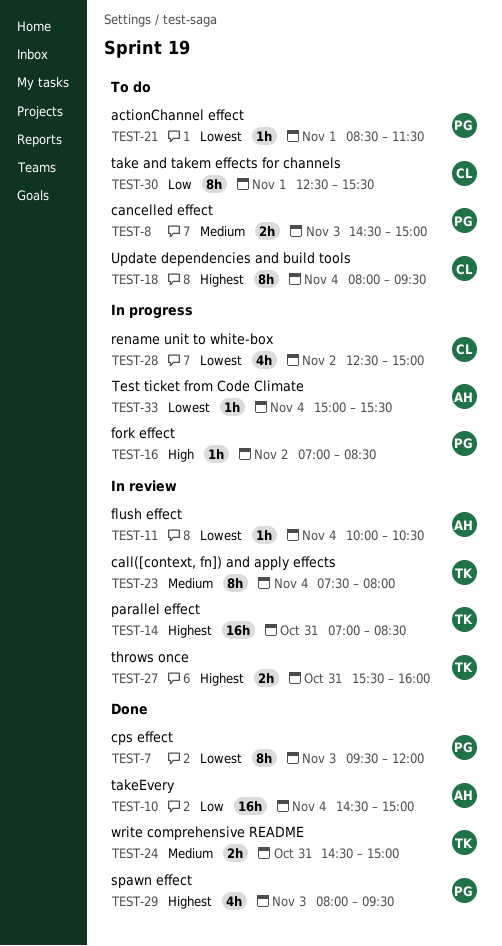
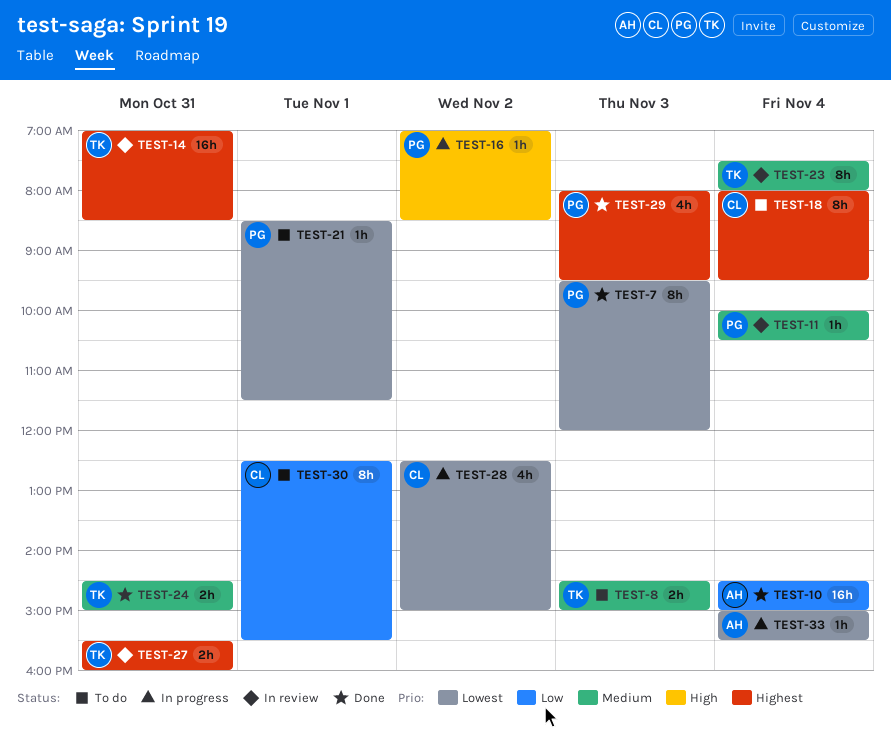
TEST-8, owner: PG -> TK
TEST-11, owner: AH -> PG
TEST-11, priority: Lowest -> Medium

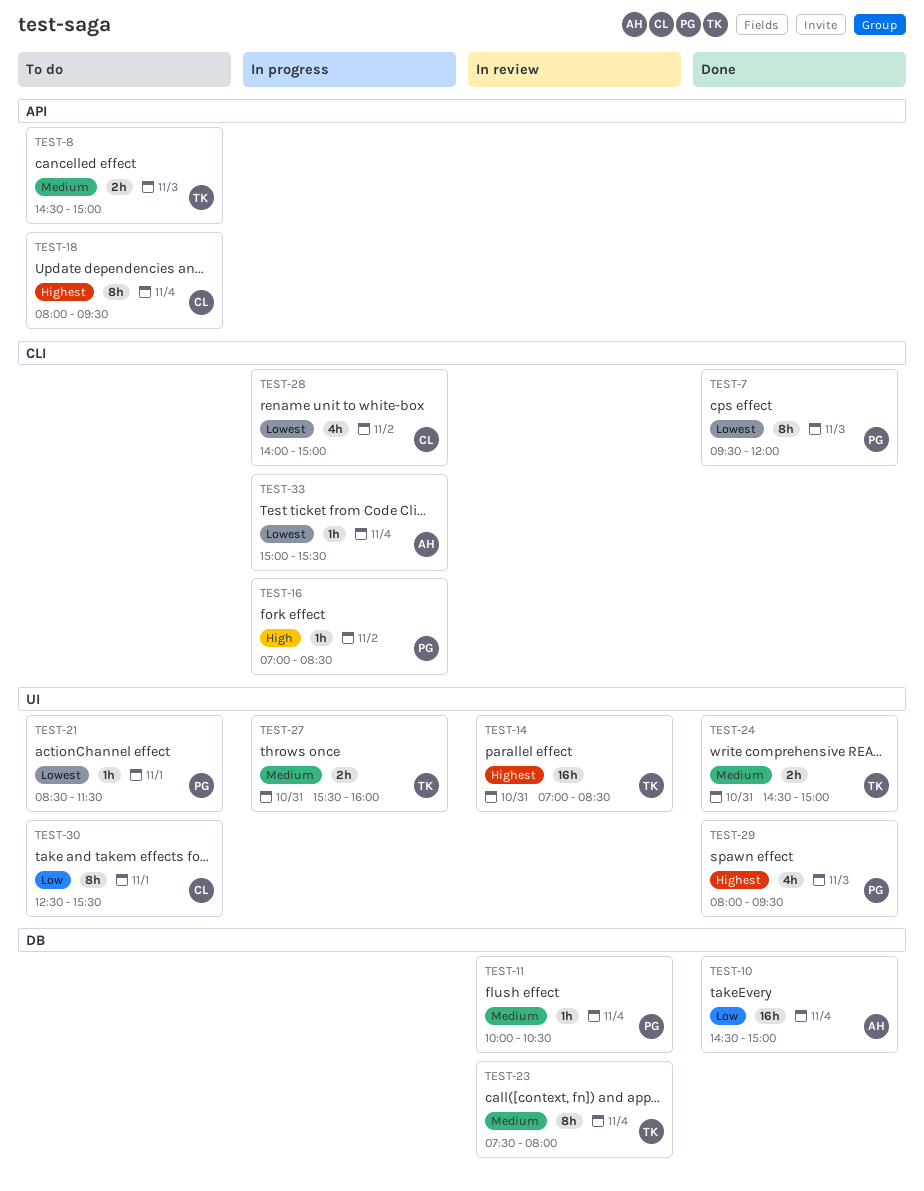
TEST-27, status: In review -> In progress
TEST-27, priority: Highest -> Medium
TEST-28, begins: 12:30 -> 14:00

